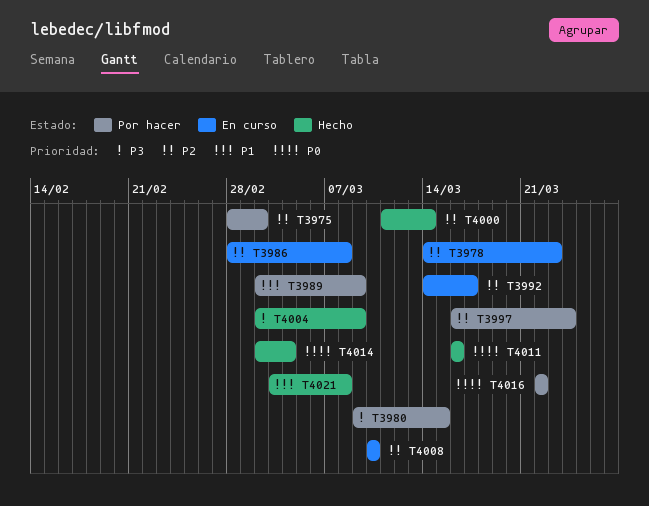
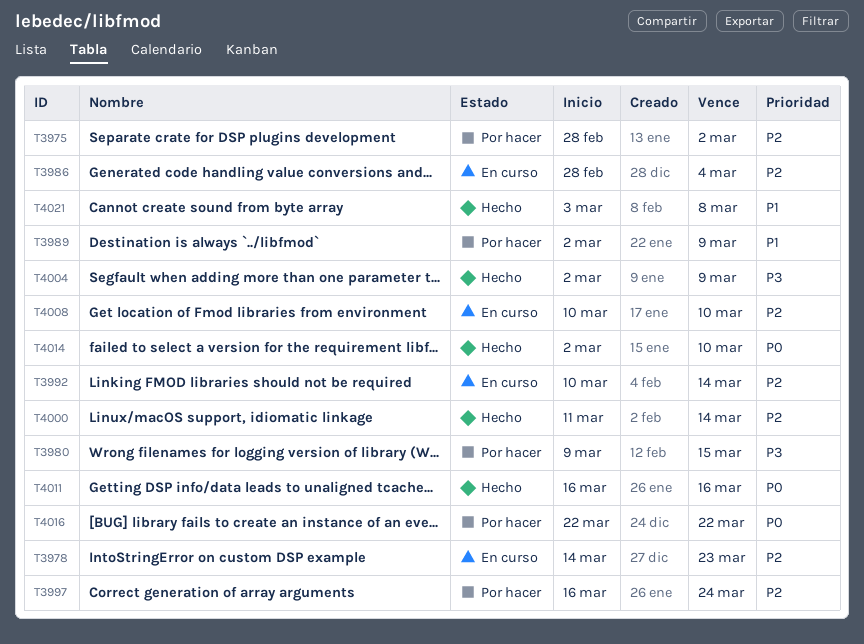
T3986, due: Mar 8 -> Mar 4
T3992, start: Mar 14 -> Mar 10
T3992, due: Mar 17 -> Mar 14
T4014, due: Mar 4 -> Mar 10

